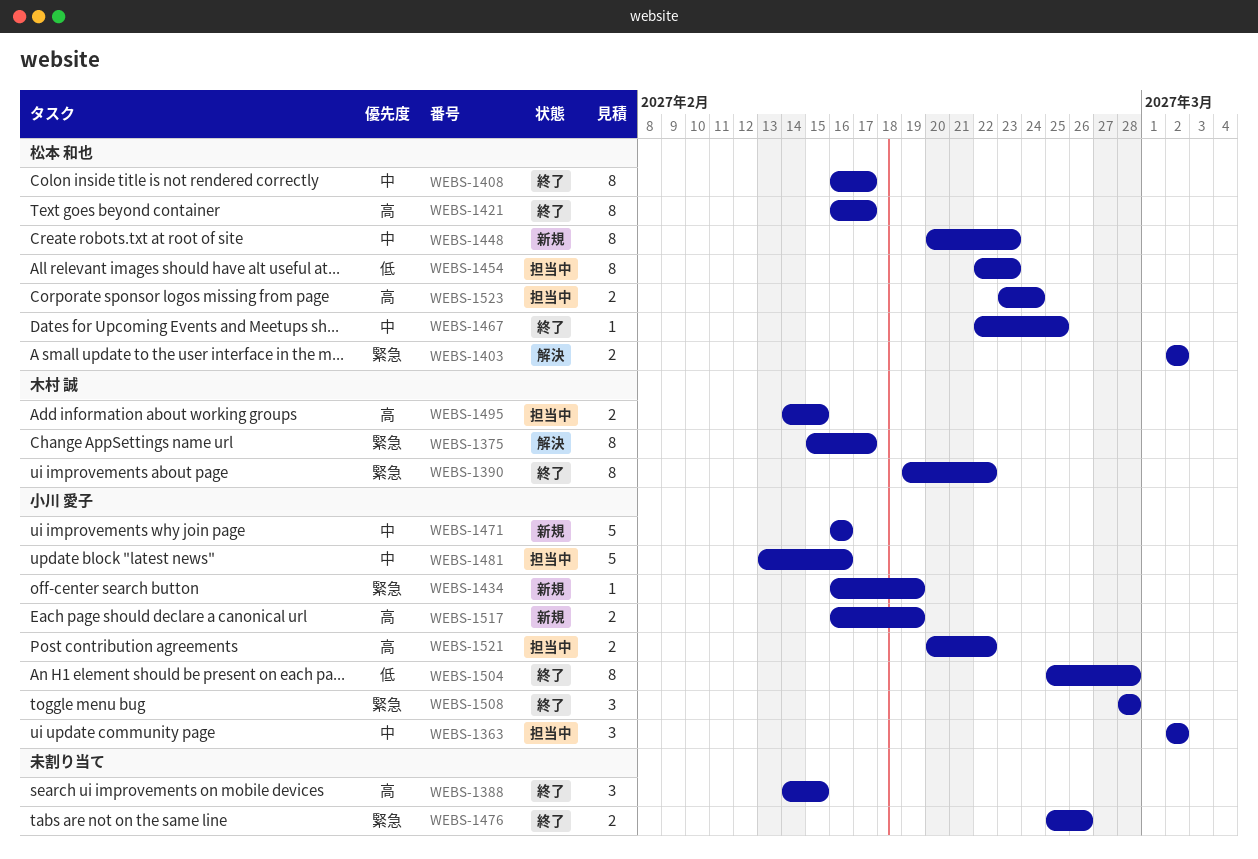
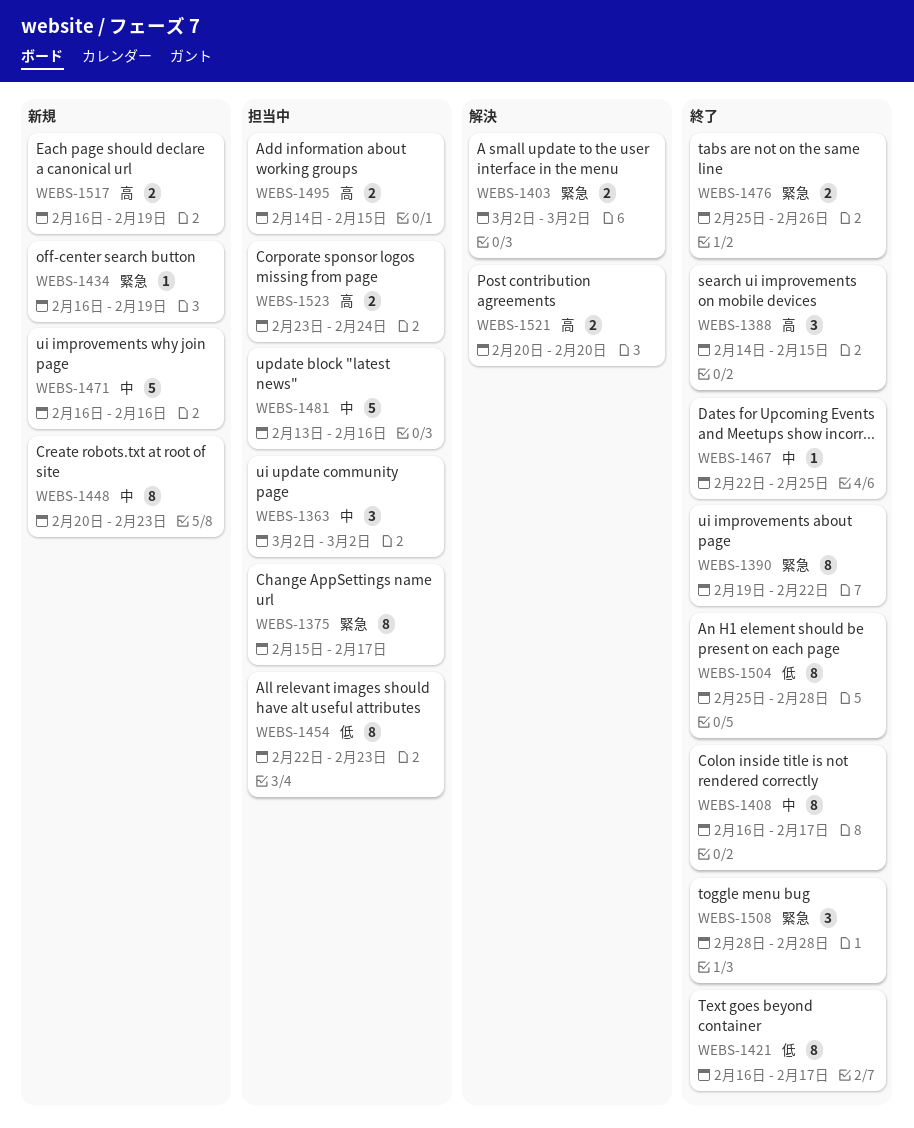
WEBS-1375, status: 解決 -> 担当中
WEBS-1421, priority: 高 -> 低
WEBS-1521, status: 担当中 -> 解決
WEBS-1521, due: Feb 22 -> Feb 20

